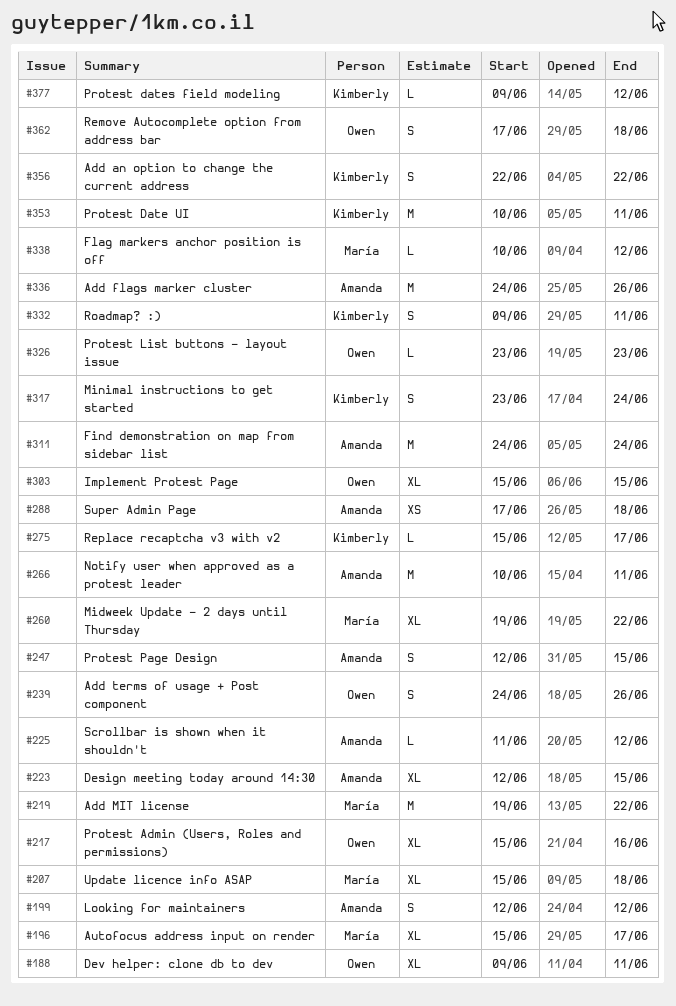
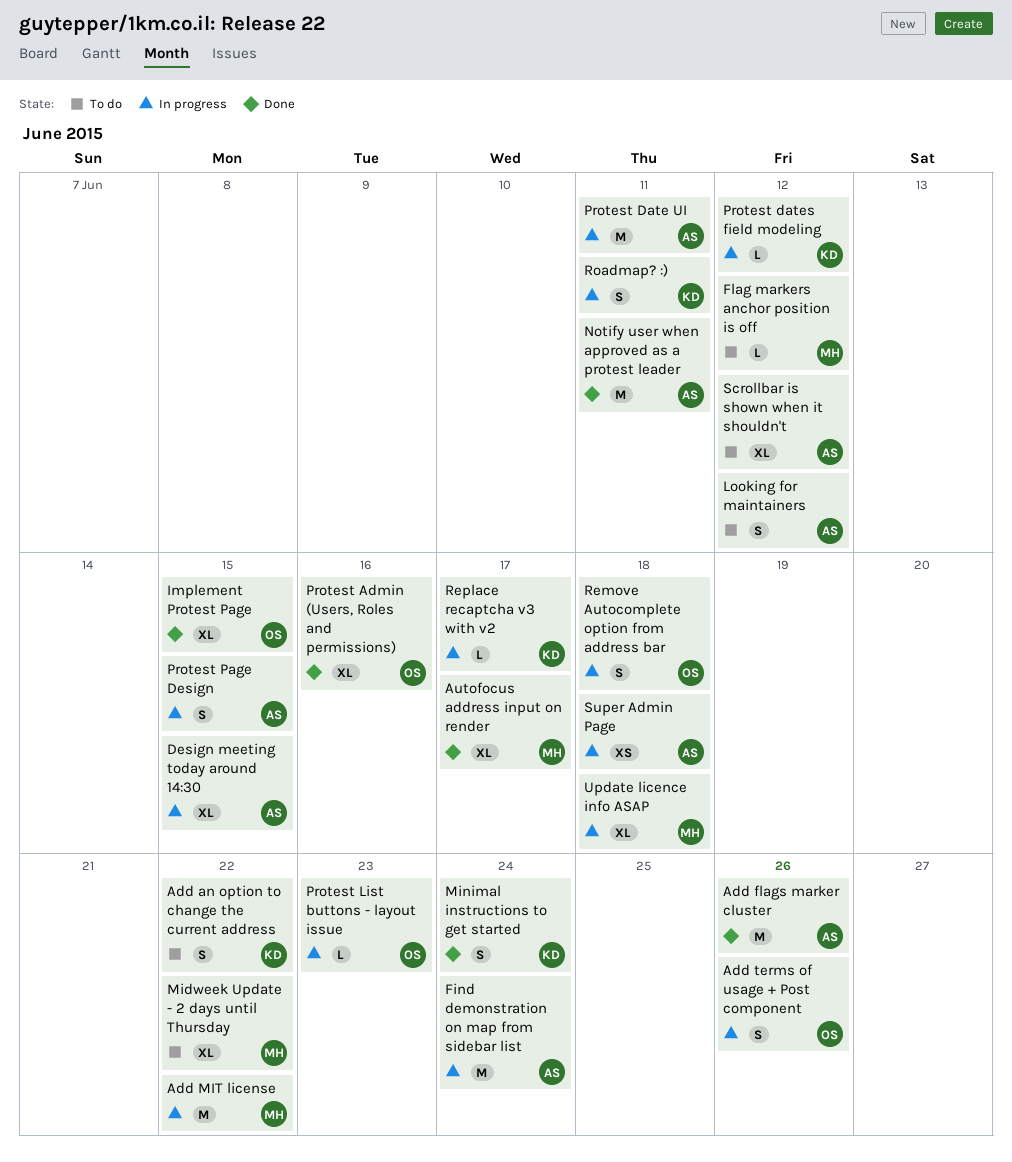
Dev helper: clone db to dev: present -> none
Protest Date UI, owner: Kimberly -> Amanda
Scrollbar is shown when it shouldn't, estimate: L -> XL

